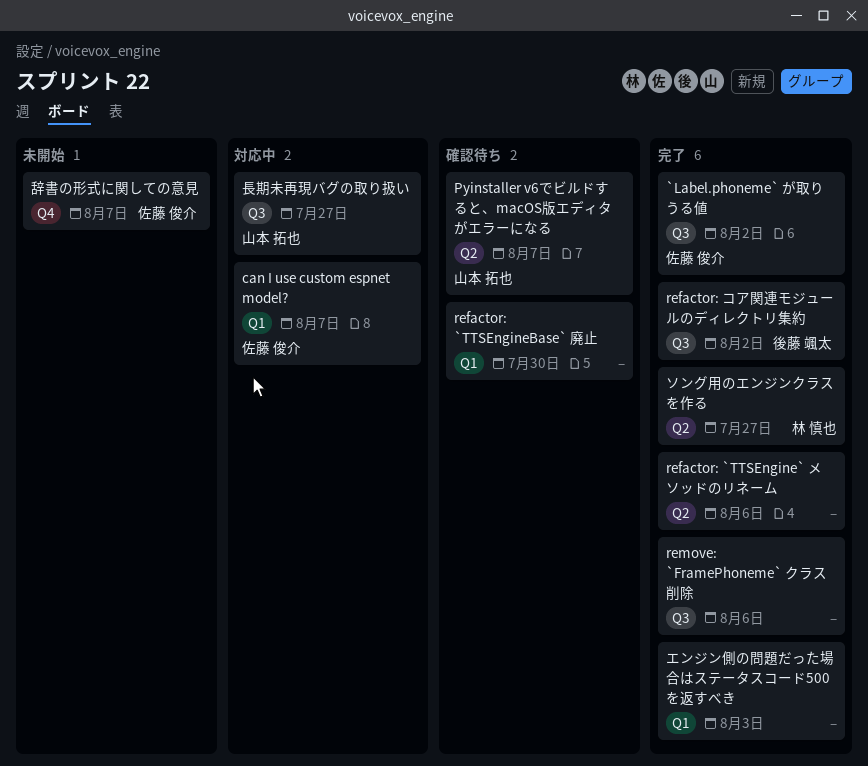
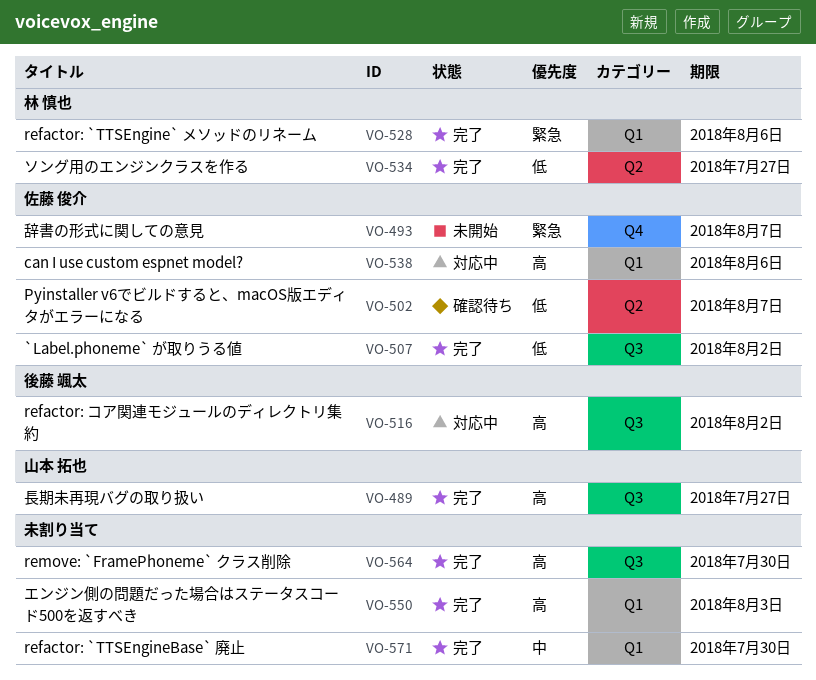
can I use custom espnet model?, due: Aug 7 -> Aug 6
Pyinstaller v6でビルドすると、macOS版エディタがエラーになる, owner: 山本 拓也 -> 佐藤 俊介
refactor: `TTSEngine` メソッドのリネーム, owner: none -> 林 慎也
refactor: `TTSEngine` メソッドのリネーム, label: Q2 -> Q1
refactor: `TTSEngineBase` 廃止, status: 確認待ち -> 完了
refactor: コア関連モジュールのディレクトリ集約, status: 完了 -> 対応中
remove: `FramePhoneme` クラス削除, due: Aug 6 -> Jul 30
長期未再現バグの取り扱い, status: 対応中 -> 完了

